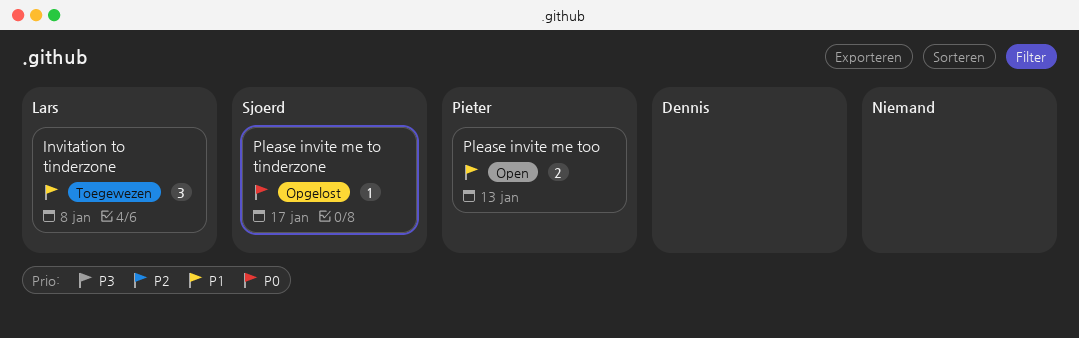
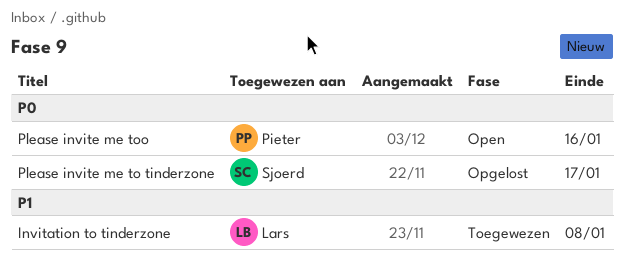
Please invite me too, priority: P1 -> P0
Please invite me too, due: Jan 13 -> Jan 16

